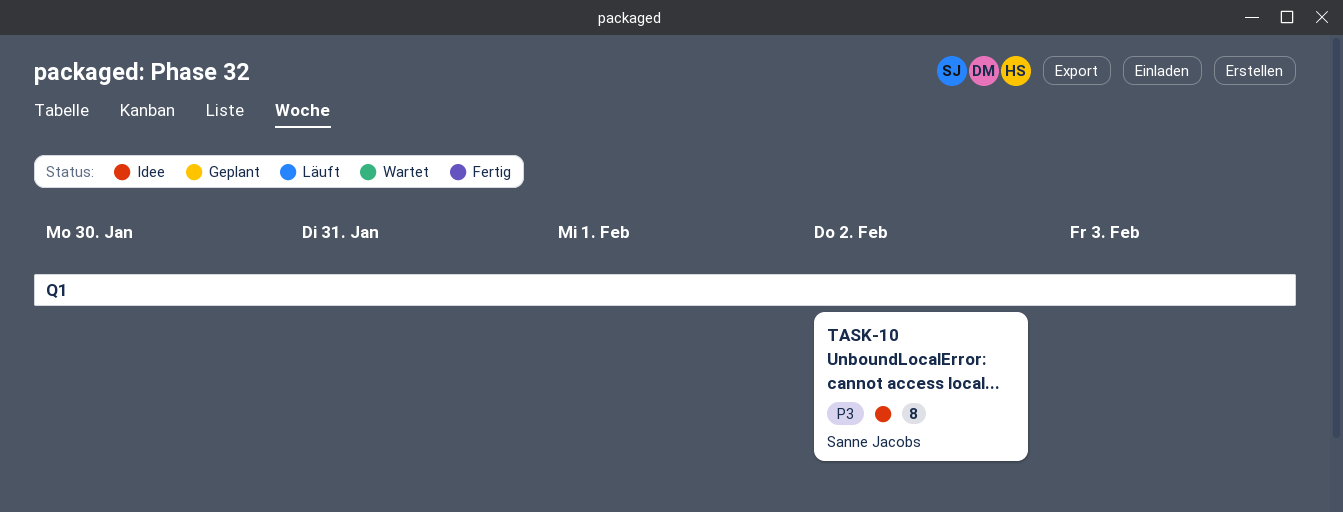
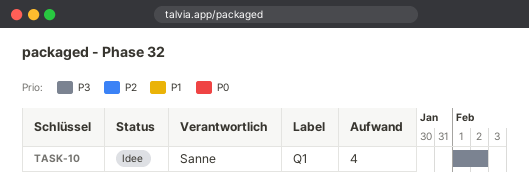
TASK-10, estimate: 8 -> 4

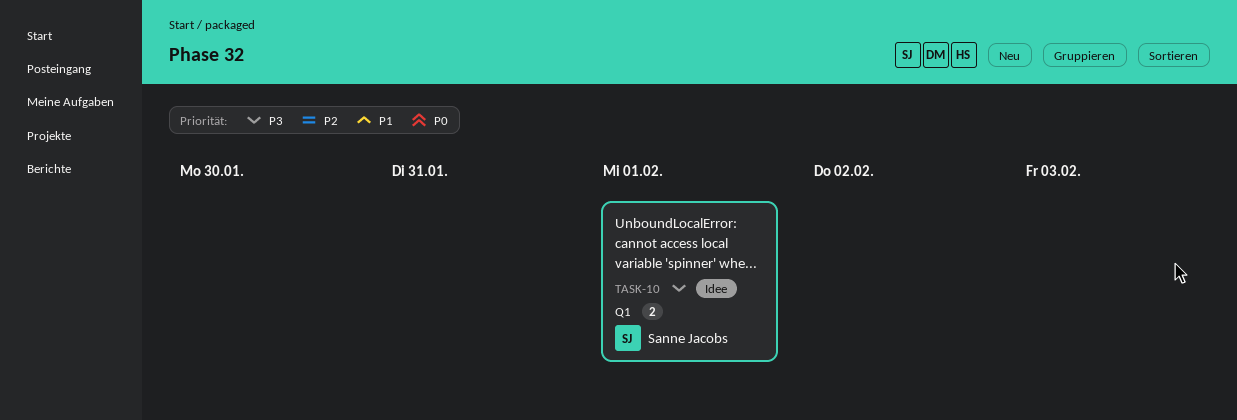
TASK-10, estimate: 4 -> 2
TASK-10, due: Feb 2 -> Feb 1

